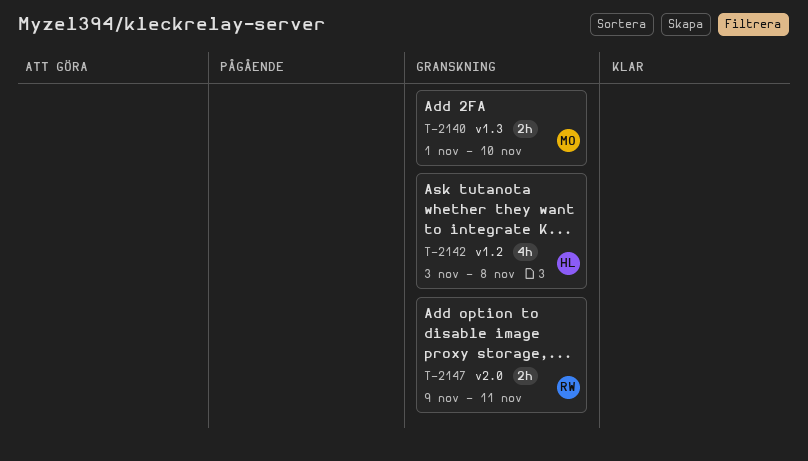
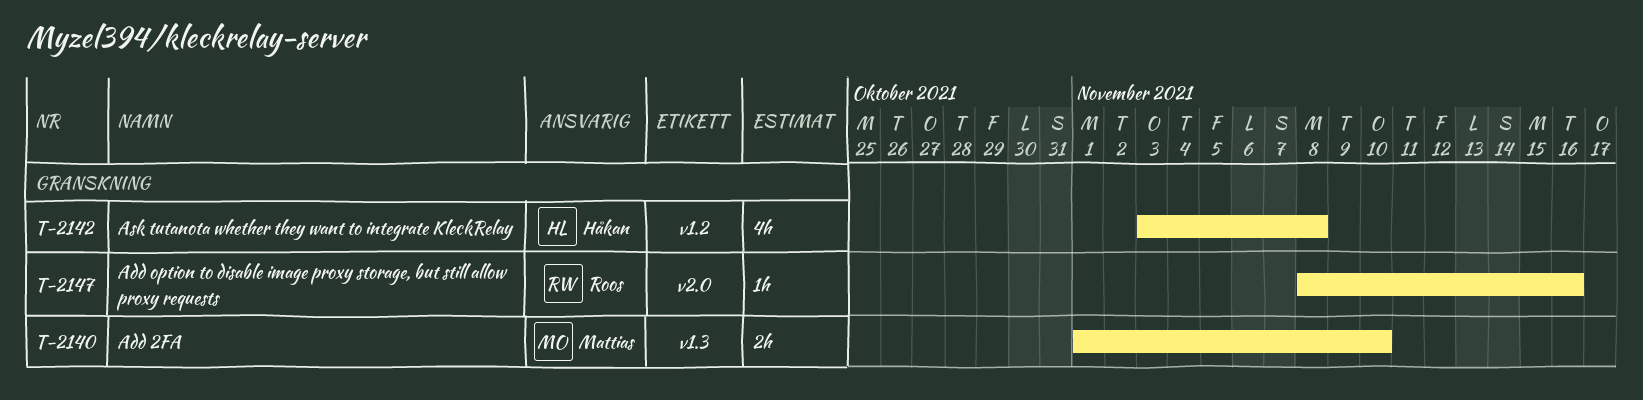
T-2147, estimate: 2h -> 1h
T-2147, start: Nov 9 -> Nov 8
T-2147, due: Nov 11 -> Nov 16

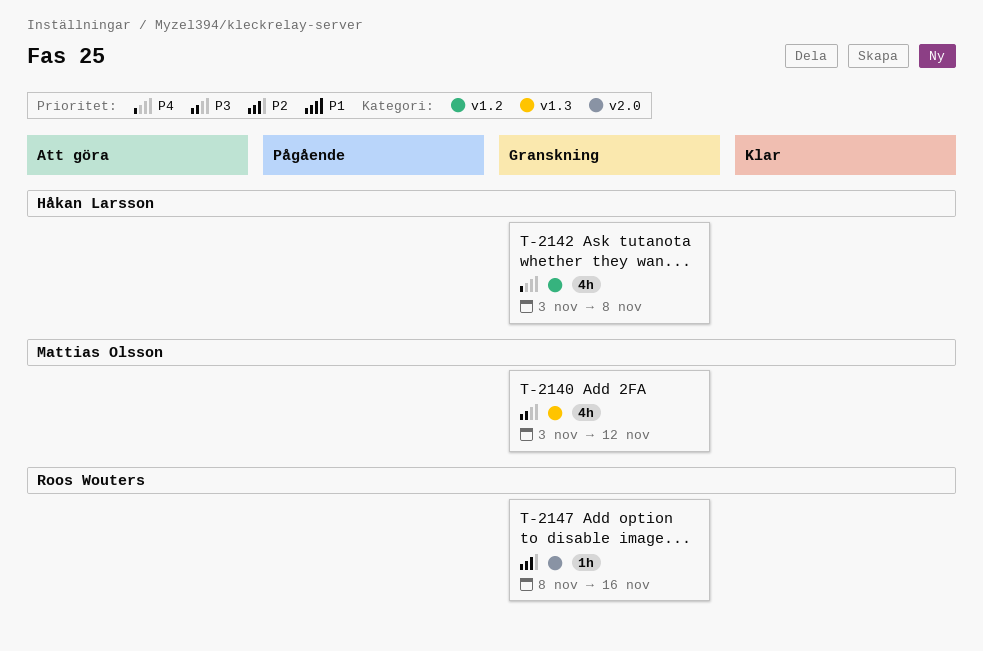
T-2140, estimate: 2h -> 4h
T-2140, start: Nov 1 -> Nov 3
T-2140, due: Nov 10 -> Nov 12

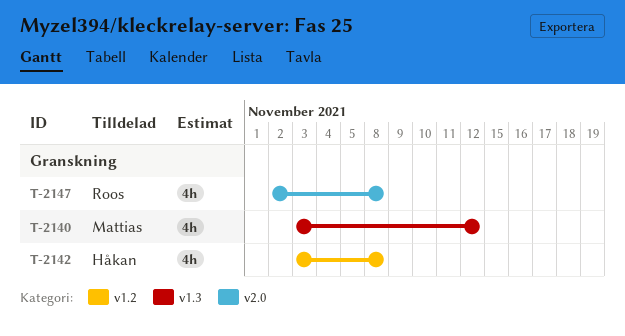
T-2147, estimate: 1h -> 4h
T-2147, start: Nov 8 -> Nov 2
T-2147, due: Nov 16 -> Nov 8

